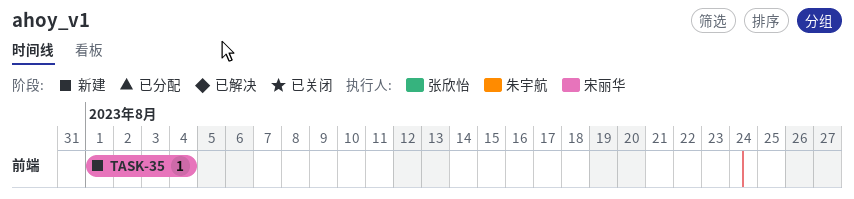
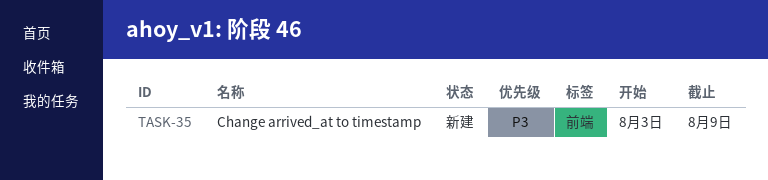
TASK-35, start: Aug 1 -> Aug 3
TASK-35, due: Aug 4 -> Aug 9

